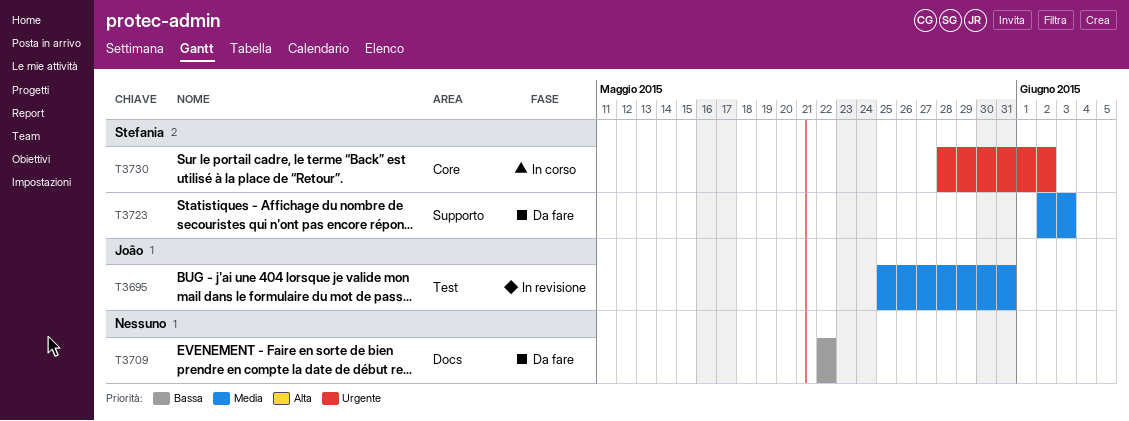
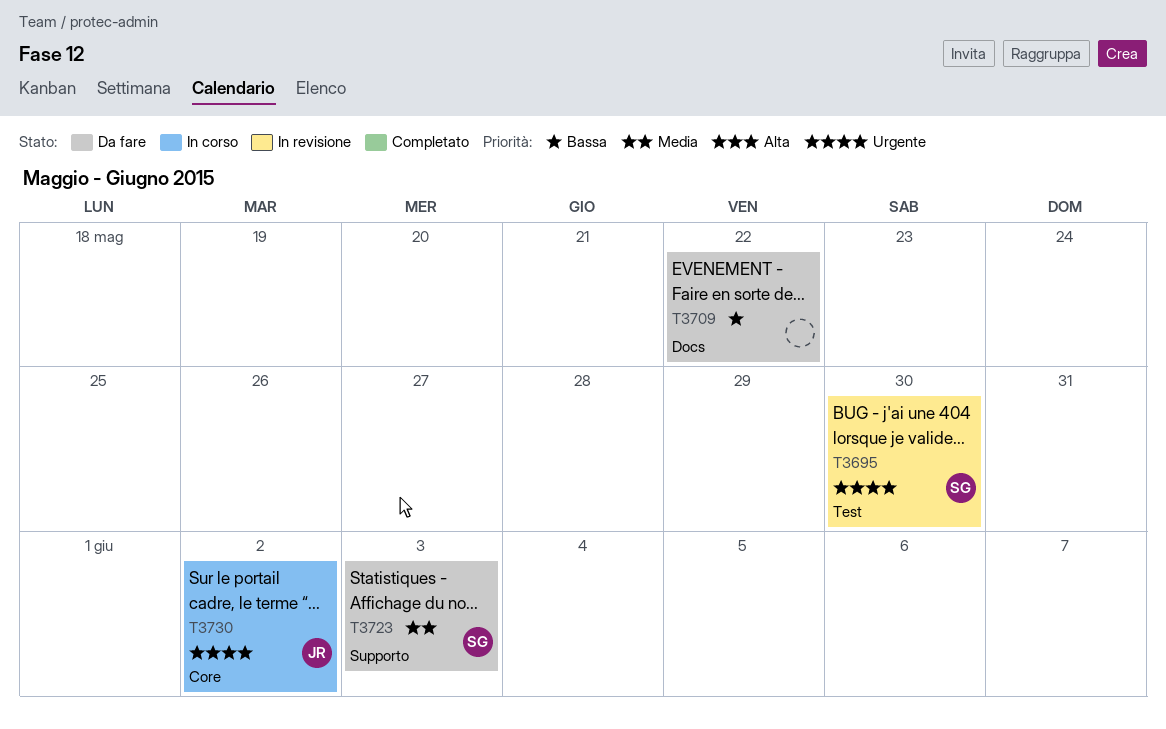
T3695, owner: João -> Stefania
T3695, priority: Media -> Urgente
T3695, due: May 31 -> May 30
T3730, owner: Stefania -> João

